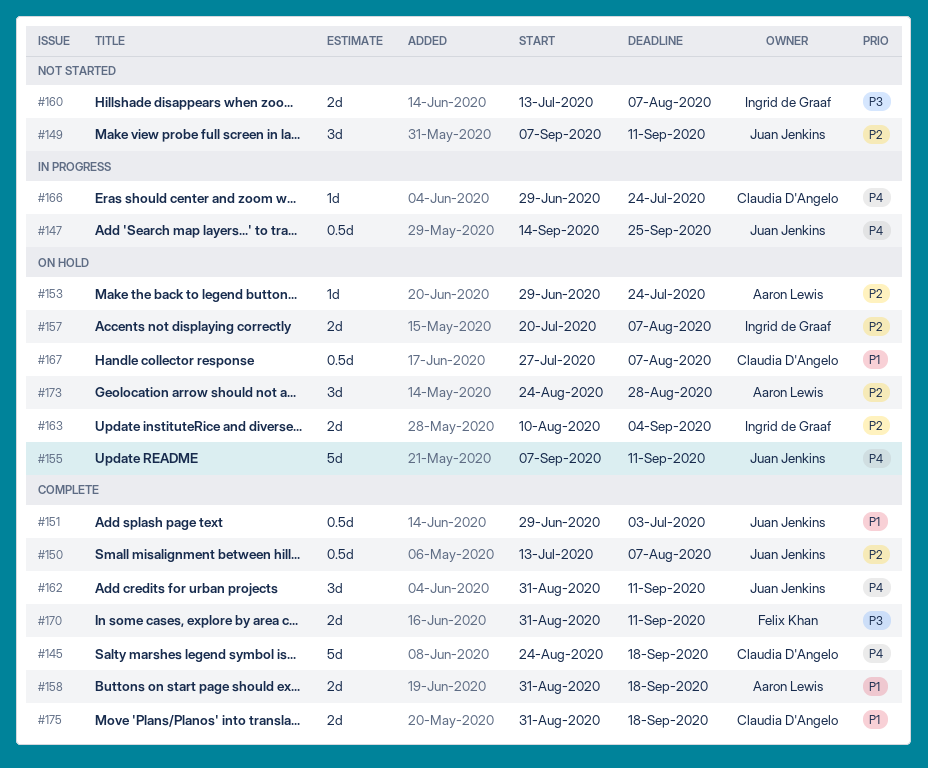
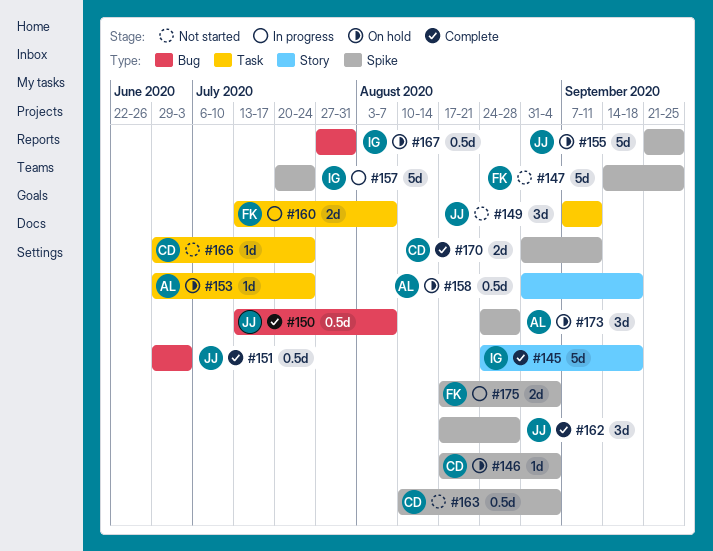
#145, owner: Claudia D'Angelo -> Ingrid de Graaf
#146: none -> present
#147, status: In progress -> Not started
#147, owner: Juan Jenkins -> Felix Khan
#147, estimate: 0.5d -> 5d
#155, start: Sep 7 -> Sep 21
#155, due: Sep 11 -> Sep 25
#157, status: On hold -> In progress
#157, estimate: 2d -> 5d
#157, due: Aug 7 -> Jul 24
#158, status: Complete -> On hold
#158, estimate: 2d -> 0.5d
#160, status: Not started -> In progress
#160, owner: Ingrid de Graaf -> Felix Khan
#162, start: Aug 31 -> Aug 17
#162, due: Sep 11 -> Aug 28
#163, status: On hold -> Not started
#163, owner: Ingrid de Graaf -> Claudia D'Angelo
#163, estimate: 2d -> 0.5d
#166, status: In progress -> Not started
#167, owner: Claudia D'Angelo -> Ingrid de Graaf
#167, due: Aug 7 -> Jul 31
#170, owner: Felix Khan -> Claudia D'Angelo
#175, status: Complete -> In progress
#175, owner: Claudia D'Angelo -> Felix Khan
#175, start: Aug 31 -> Aug 17
#175, due: Sep 18 -> Sep 4

